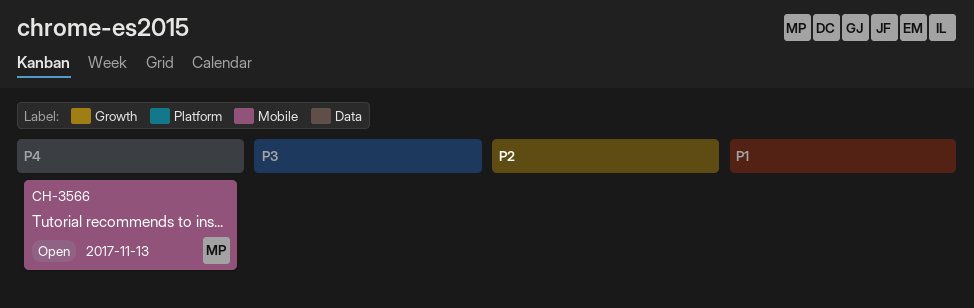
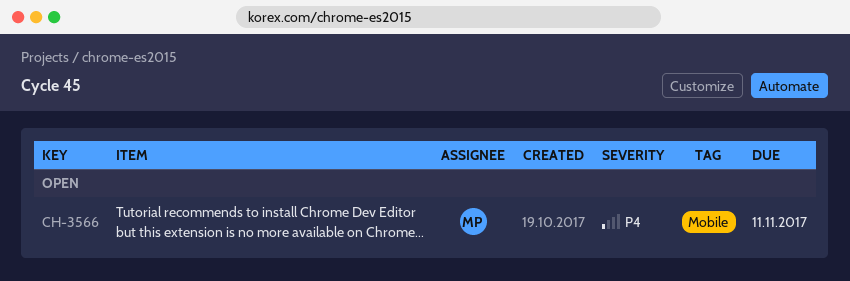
CH-3566, due: Nov 13 -> Nov 11

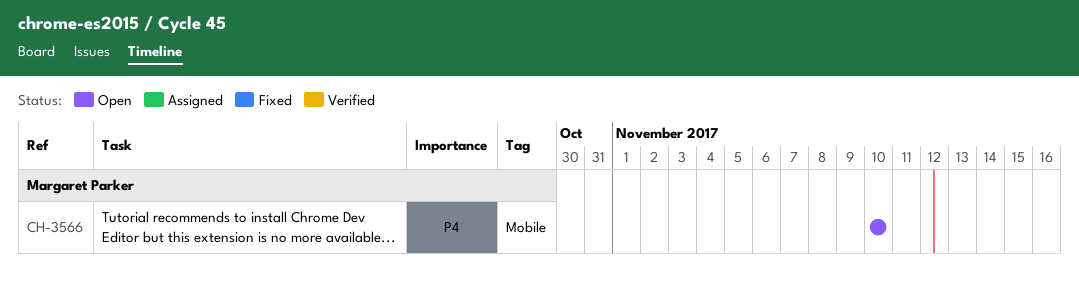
CH-3566, due: Nov 11 -> Nov 10

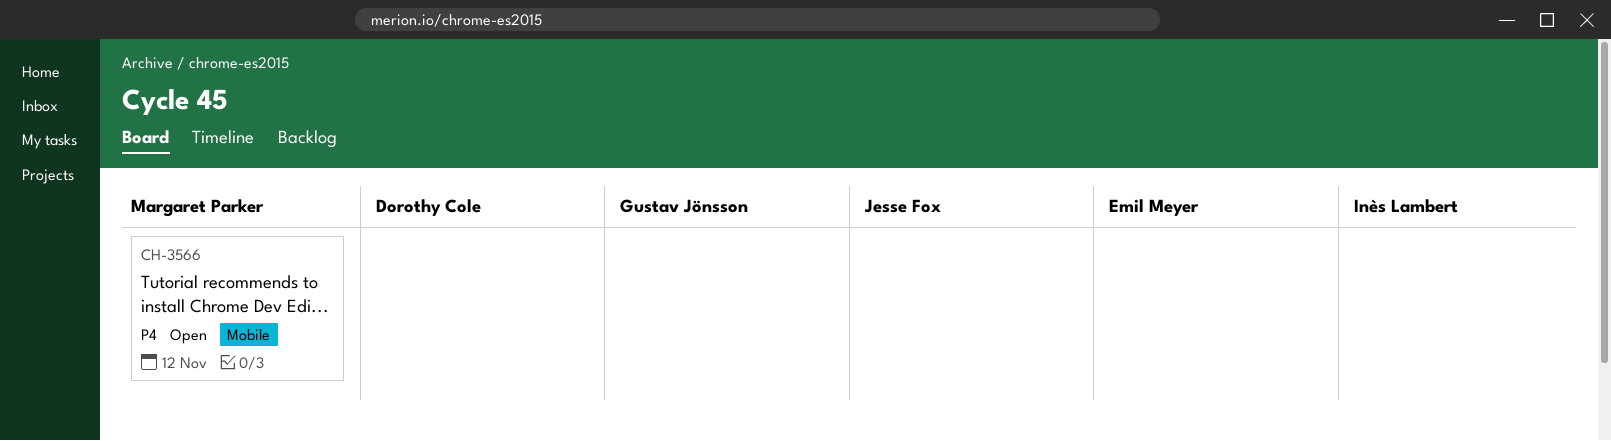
CH-3566, due: Nov 10 -> Nov 12

